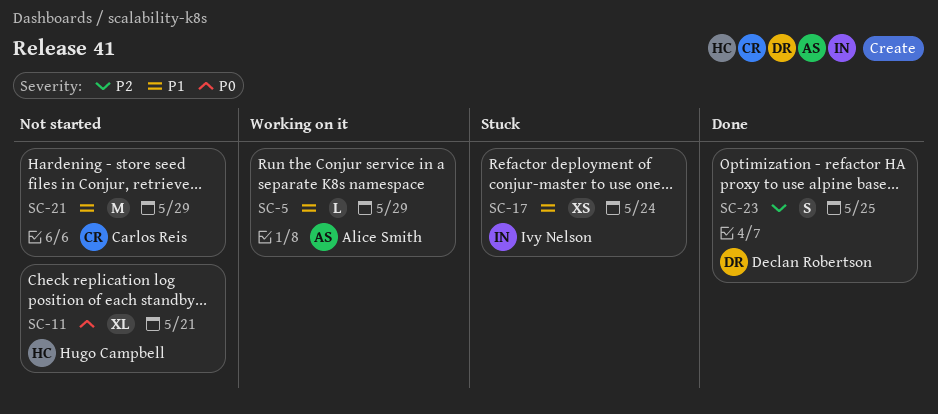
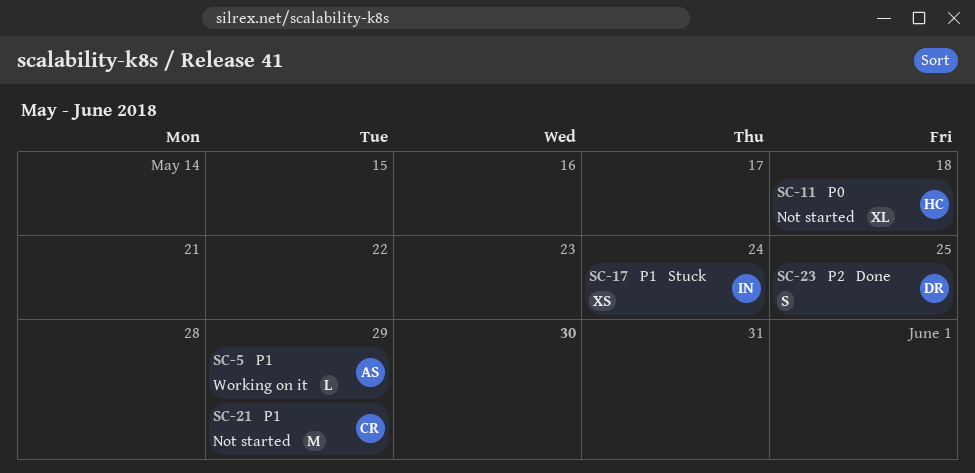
SC-11, due: May 21 -> May 18

